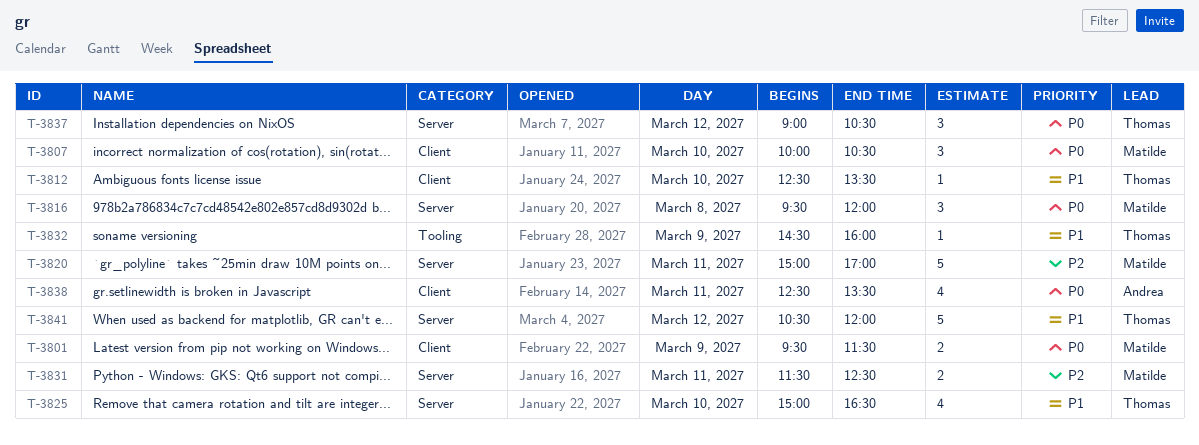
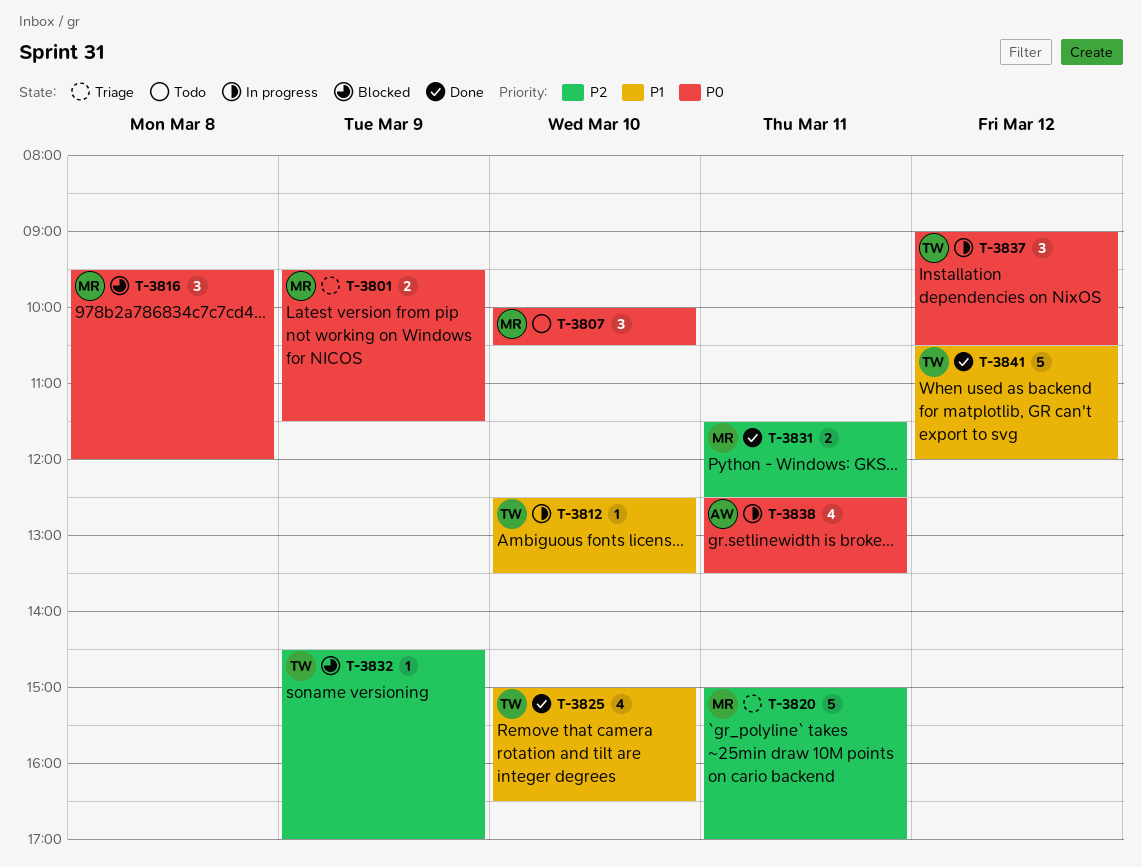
T-3832, priority: P1 -> P2
T-3832, ends: 16:00 -> 17:00

